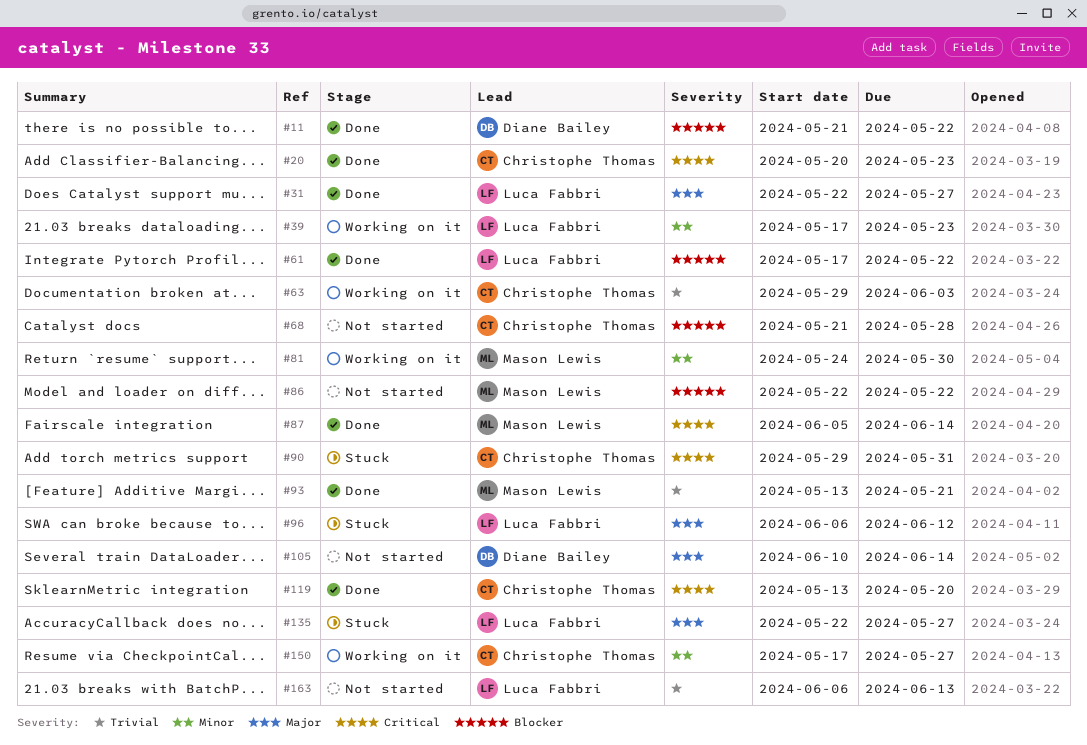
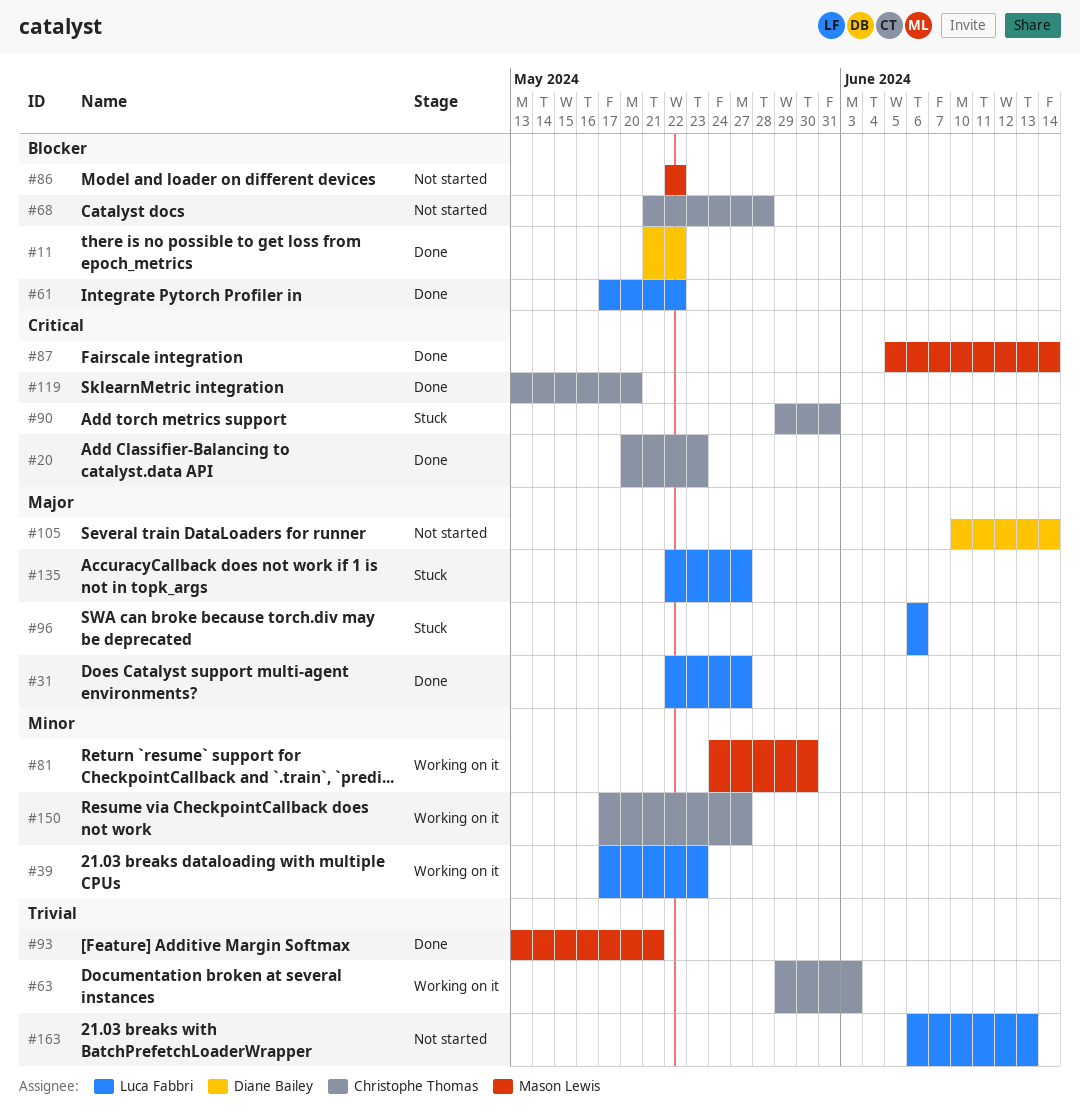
#96, due: Jun 12 -> Jun 6

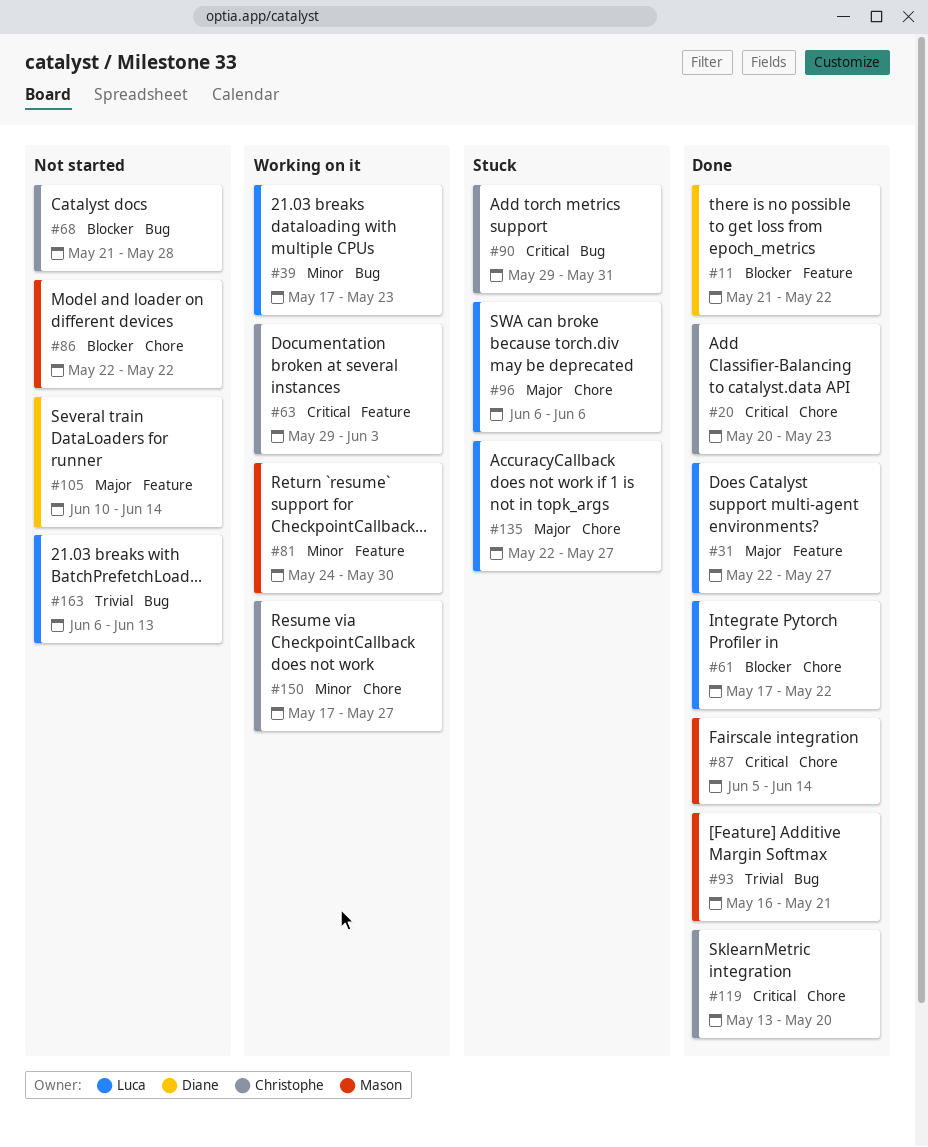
#63, priority: Trivial -> Critical
#93, start: May 13 -> May 16

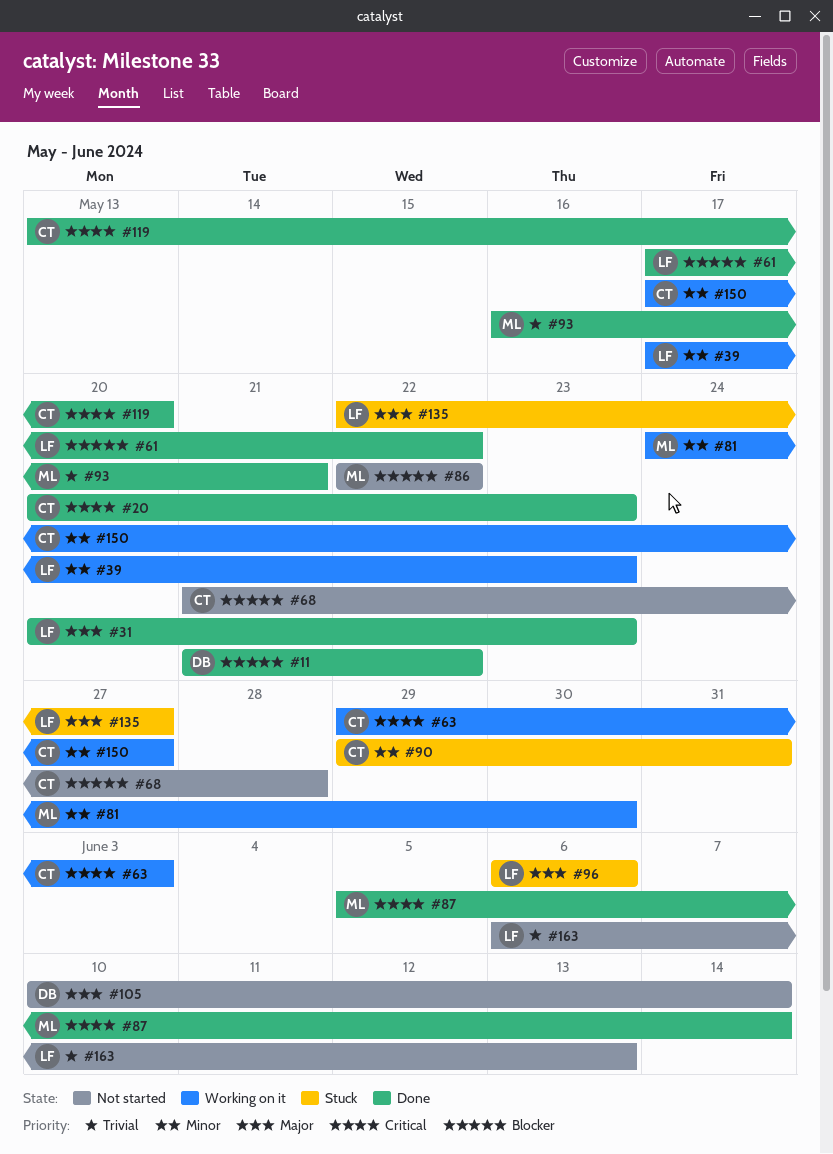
#31, start: May 22 -> May 20
#31, due: May 27 -> May 23
#90, priority: Critical -> Minor

